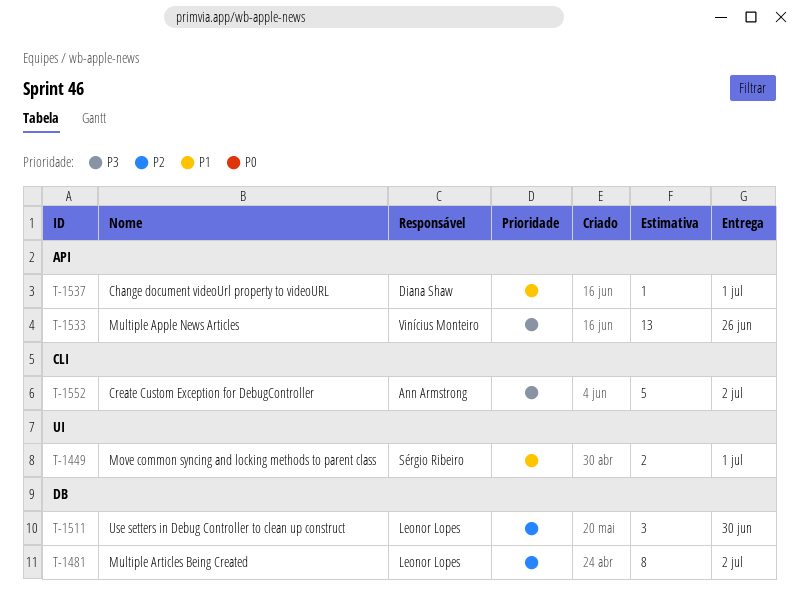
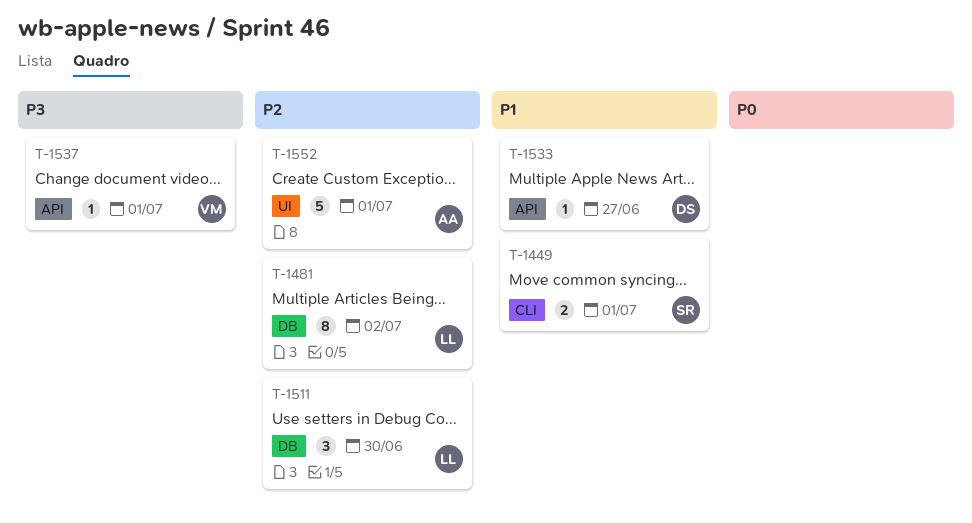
T-1449, label: UI -> CLI
T-1533, owner: Vinícius Monteiro -> Diana Shaw
T-1533, priority: P3 -> P1
T-1533, estimate: 13 -> 1
T-1533, due: Jun 26 -> Jun 27
T-1537, owner: Diana Shaw -> Vinícius Monteiro
T-1537, priority: P1 -> P3
T-1552, priority: P3 -> P2
T-1552, label: CLI -> UI
T-1552, due: Jul 2 -> Jul 1

